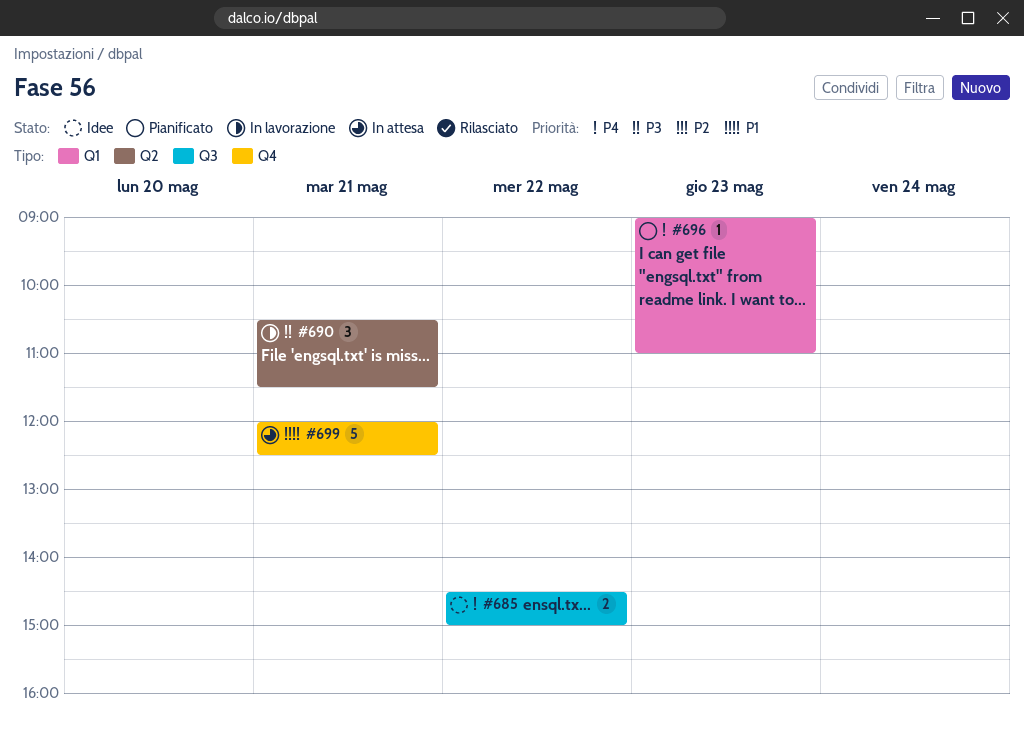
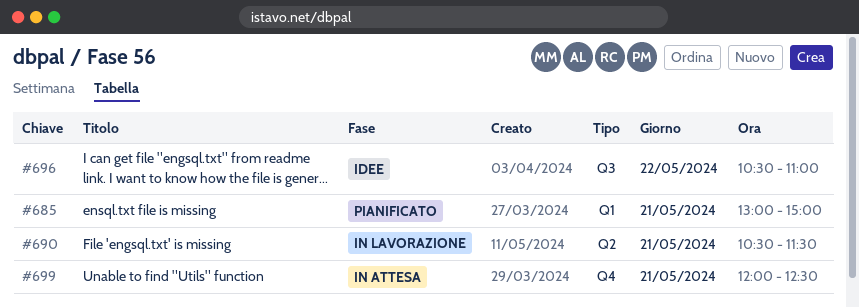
#685, status: Idee -> Pianificato
#685, label: Q3 -> Q1
#685, day: May 22 -> May 21
#685, begins: 14:30 -> 13:00
#696, status: Pianificato -> Idee
#696, label: Q1 -> Q3
#696, day: May 23 -> May 22
#696, begins: 09:00 -> 10:30

